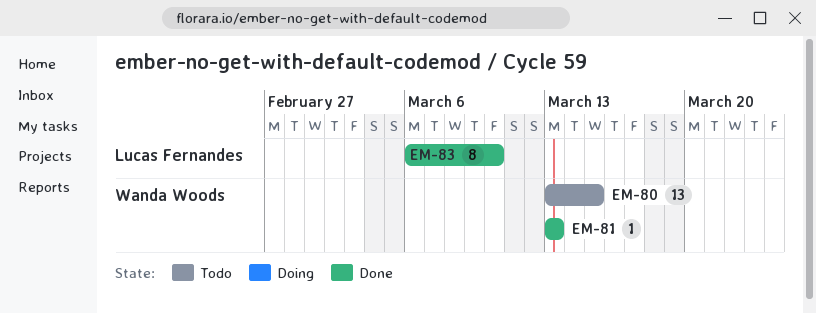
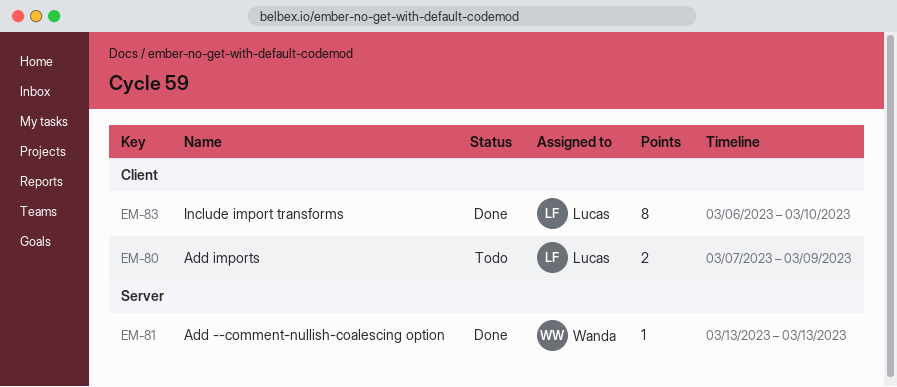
EM-80, owner: Wanda Woods -> Lucas Fernandes
EM-80, estimate: 13 -> 2
EM-80, start: Mar 13 -> Mar 7
EM-80, due: Mar 15 -> Mar 9

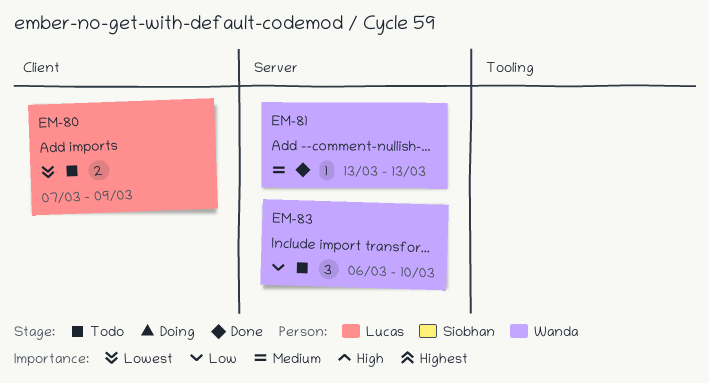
EM-83, status: Done -> Todo
EM-83, owner: Lucas -> Wanda
EM-83, label: Client -> Server
EM-83, estimate: 8 -> 3

